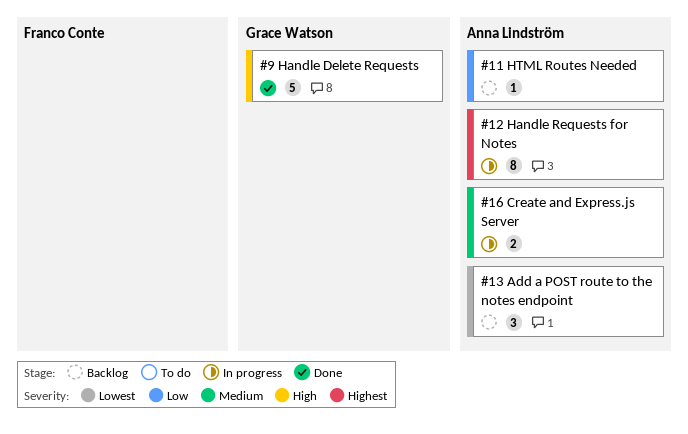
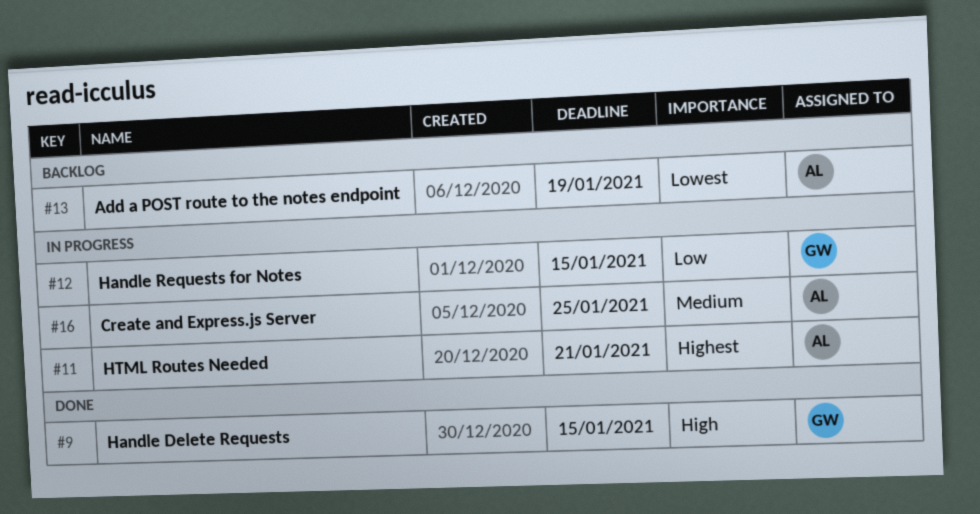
#11, status: Backlog -> In progress
#11, priority: Low -> Highest
#12, owner: Anna Lindström -> Grace Watson
#12, priority: Highest -> Low

